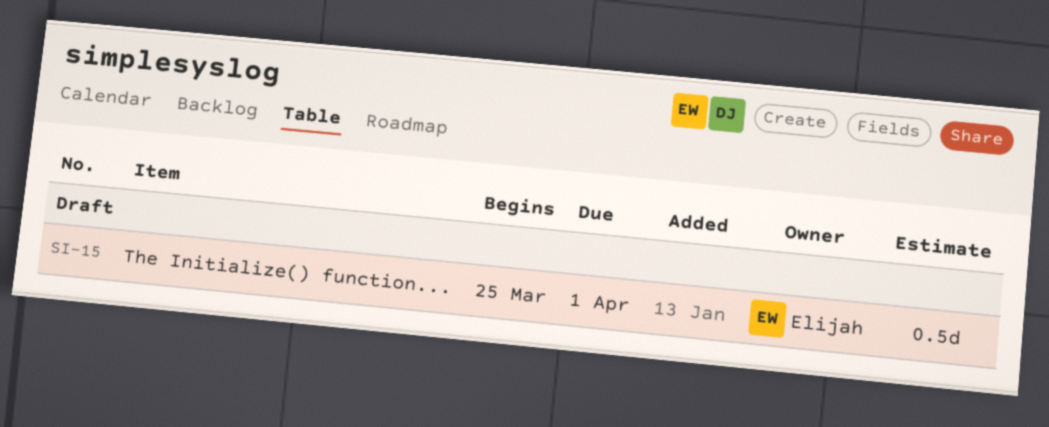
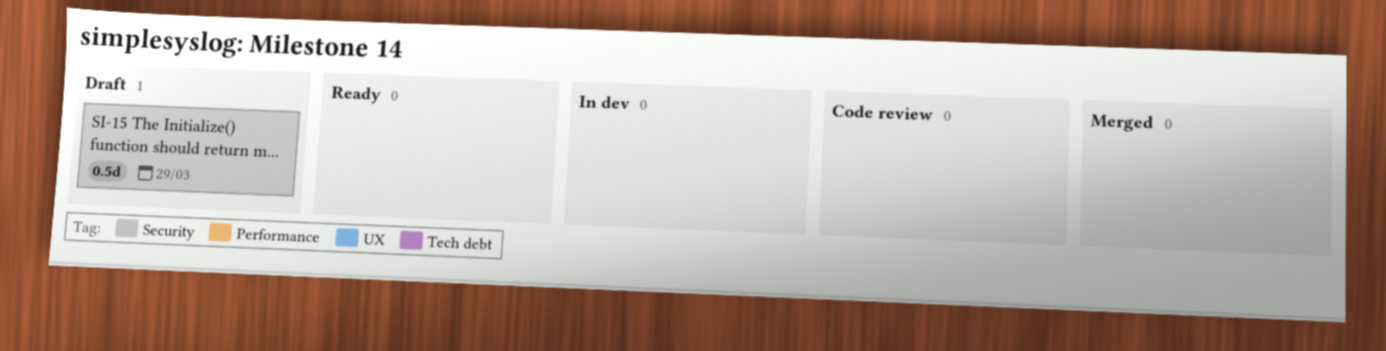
SI-15, due: Apr 1 -> Mar 29

